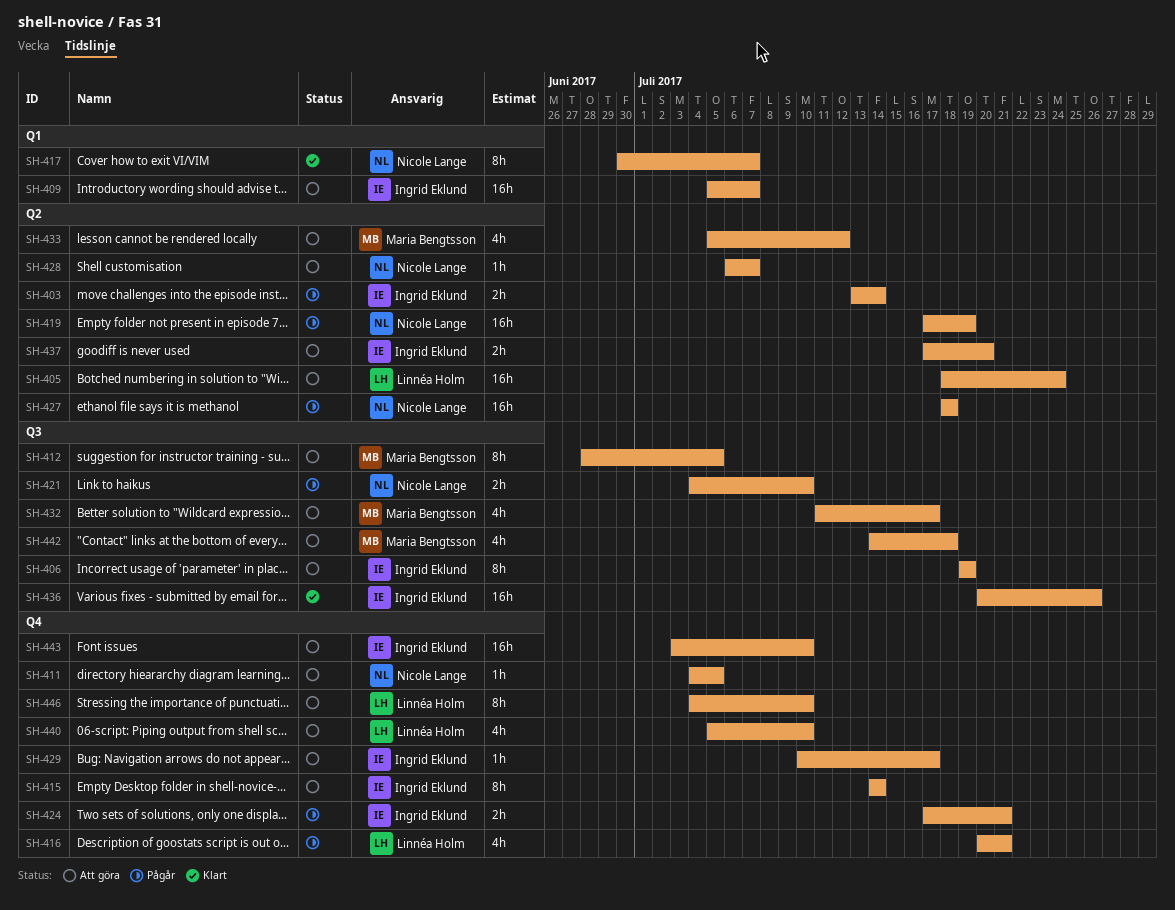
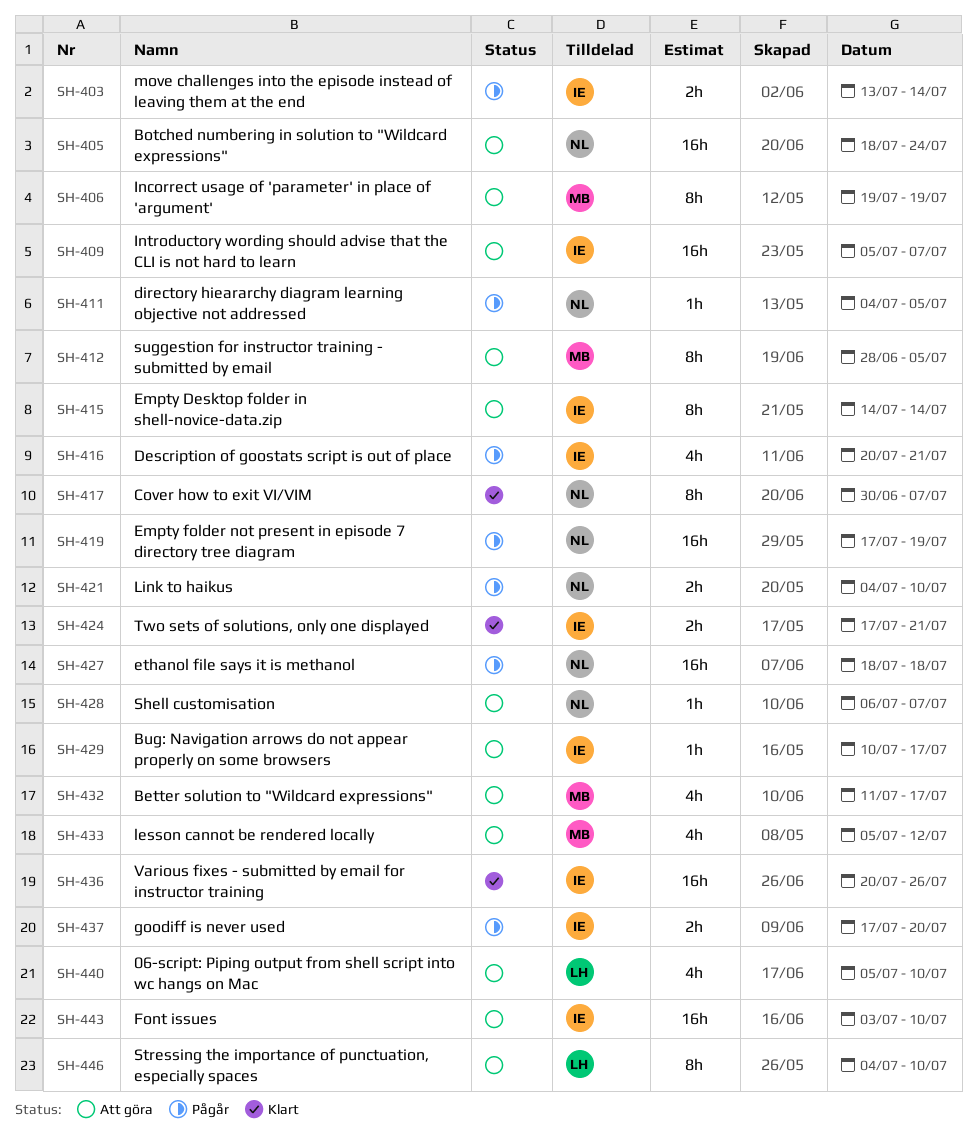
SH-405, owner: Linnéa Holm -> Nicole Lange
SH-406, owner: Ingrid Eklund -> Maria Bengtsson
SH-411, status: Att göra -> Pågår
SH-416, owner: Linnéa Holm -> Ingrid Eklund
SH-424, status: Pågår -> Klart
SH-437, status: Att göra -> Pågår
SH-442: present -> none

